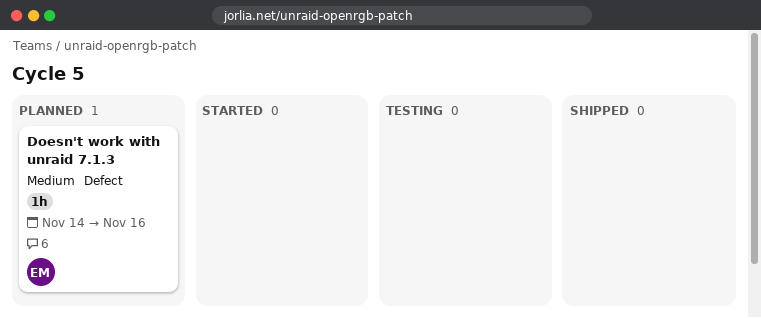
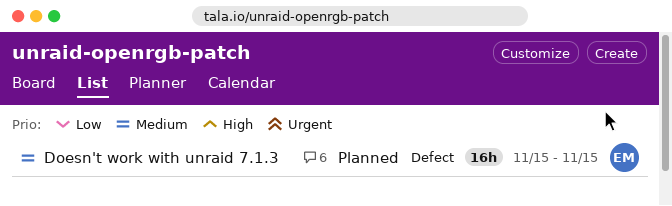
Doesn't work with unraid 7.1.3, estimate: 1h -> 16h
Doesn't work with unraid 7.1.3, start: Nov 14 -> Nov 15
Doesn't work with unraid 7.1.3, due: Nov 16 -> Nov 15

